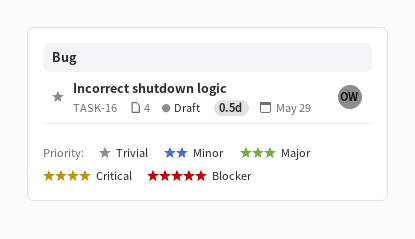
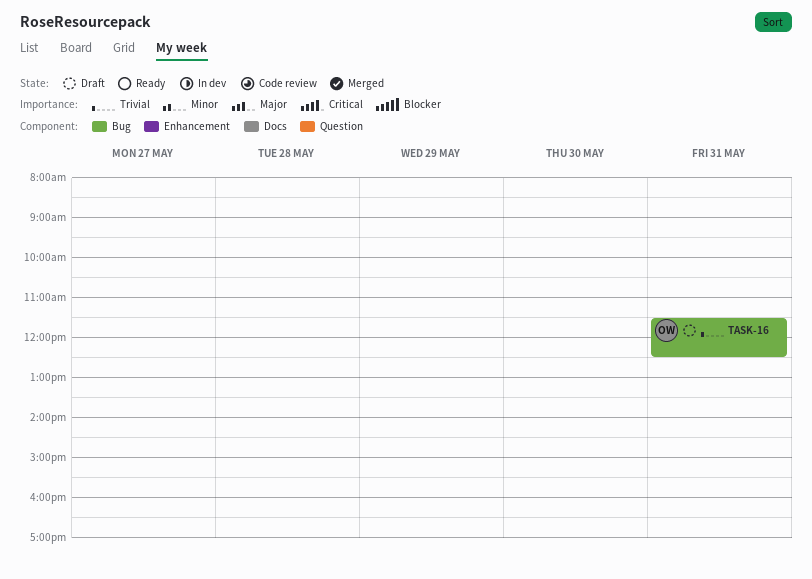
TASK-16, day: May 29 -> May 31

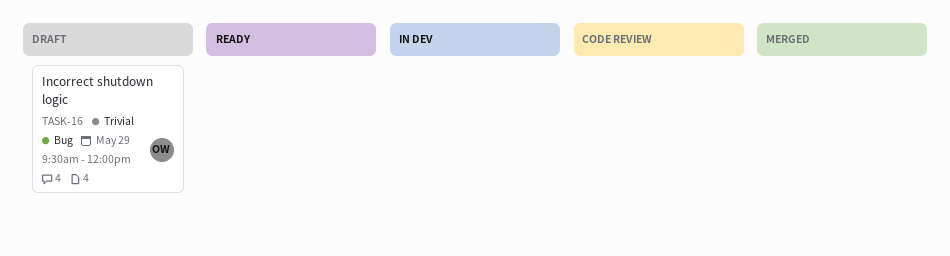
TASK-16, day: May 31 -> May 29
TASK-16, begins: 11:30 -> 09:30
TASK-16, ends: 12:30 -> 12:00

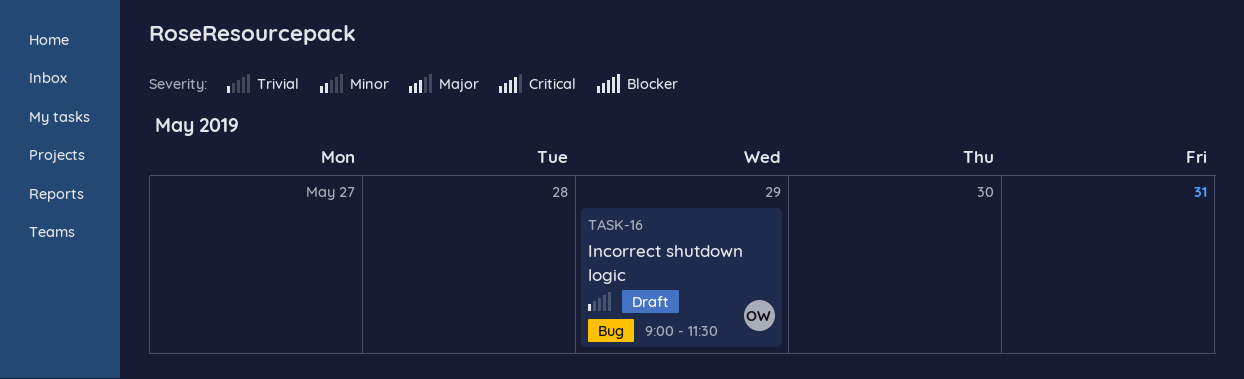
TASK-16, begins: 09:30 -> 09:00
TASK-16, ends: 12:00 -> 11:30

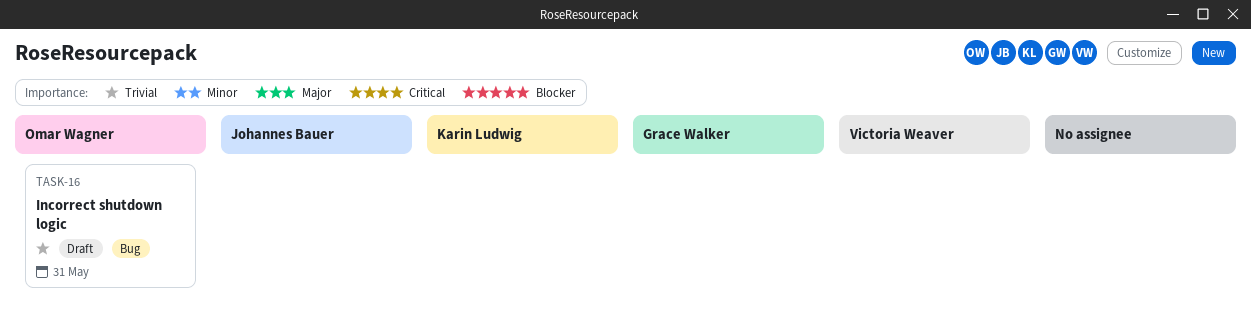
TASK-16, day: May 29 -> May 31

